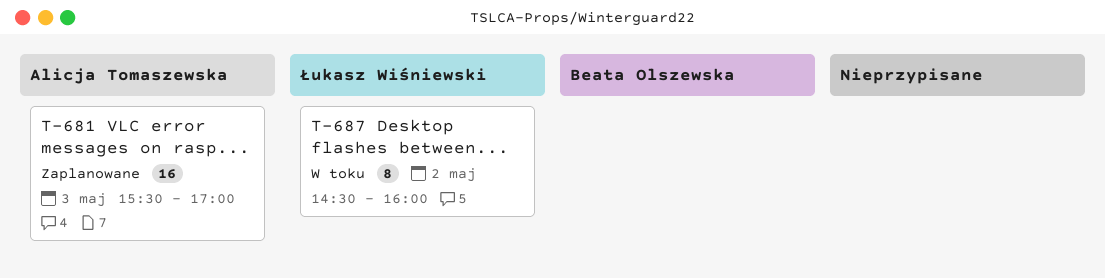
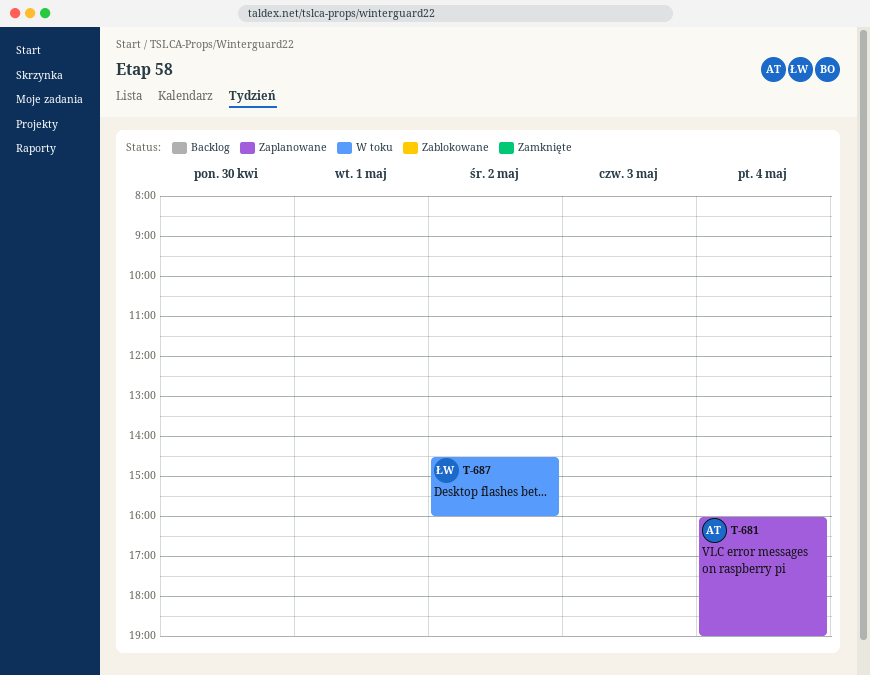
T-681, day: May 3 -> May 4
T-681, begins: 15:30 -> 16:00
T-681, ends: 17:00 -> 19:00

